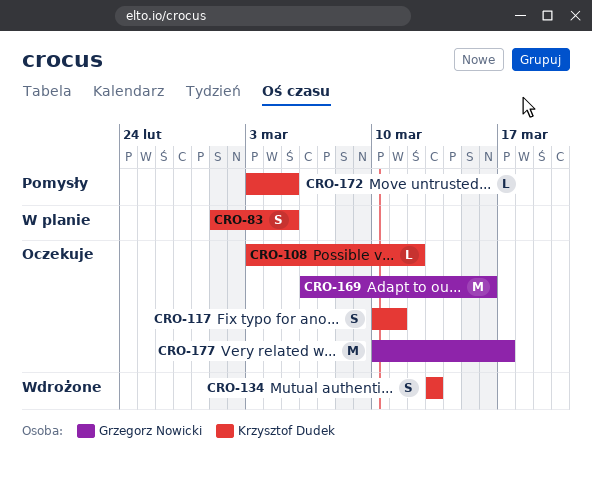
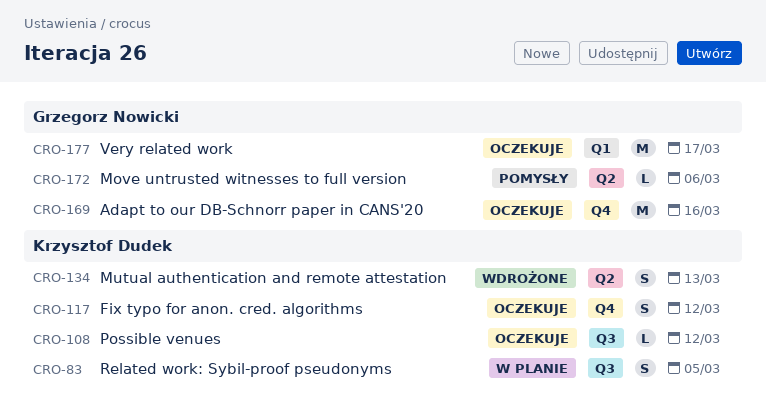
CRO-117, due: Mar 11 -> Mar 12
CRO-172, owner: Krzysztof Dudek -> Grzegorz Nowicki
CRO-172, due: Mar 5 -> Mar 6

